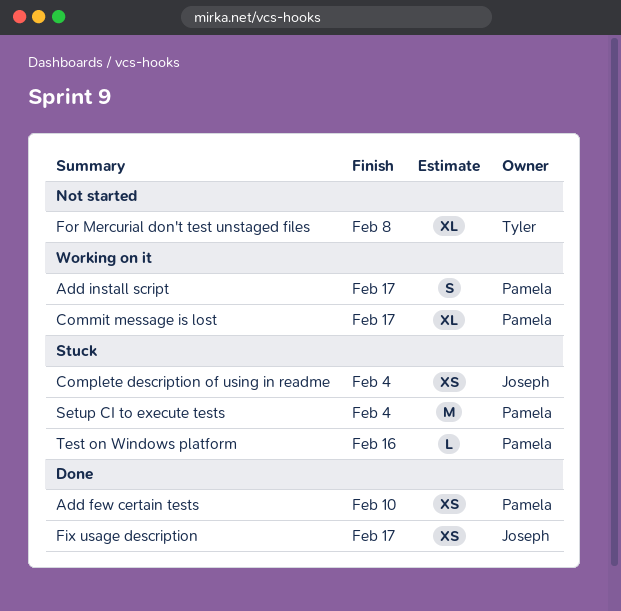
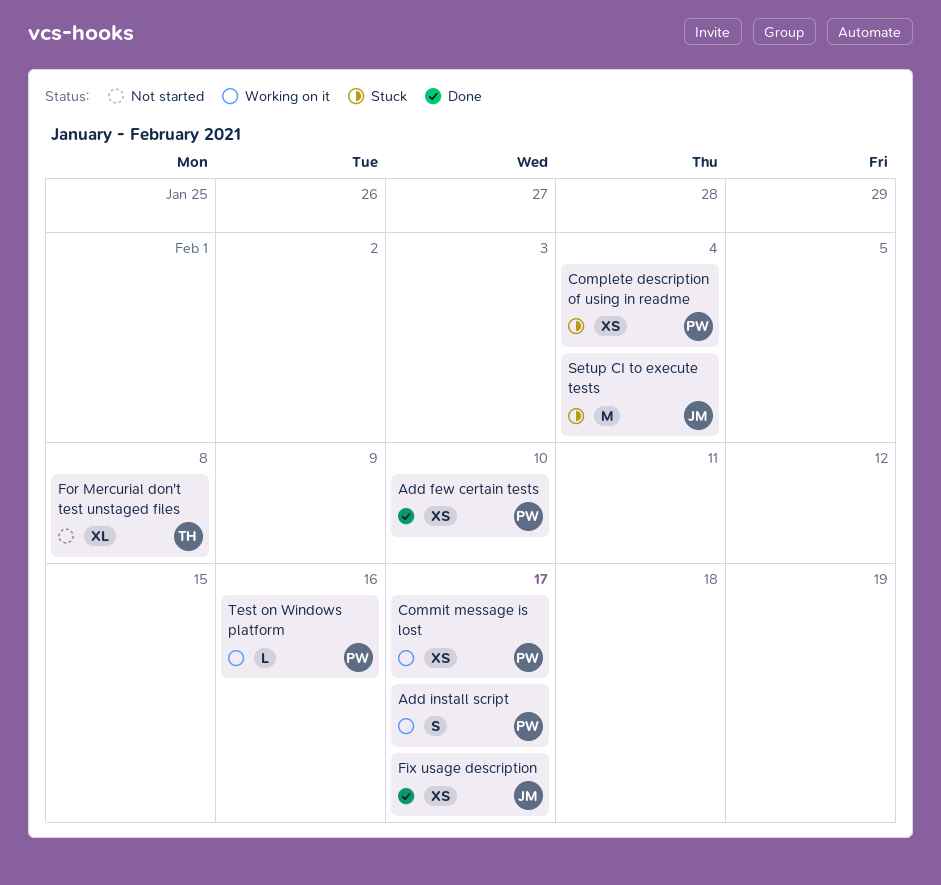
Commit message is lost, estimate: XL -> XS
Complete description of using in readme, owner: Joseph -> Pamela
Setup CI to execute tests, owner: Pamela -> Joseph
Test on Windows platform, status: Stuck -> Working on it

